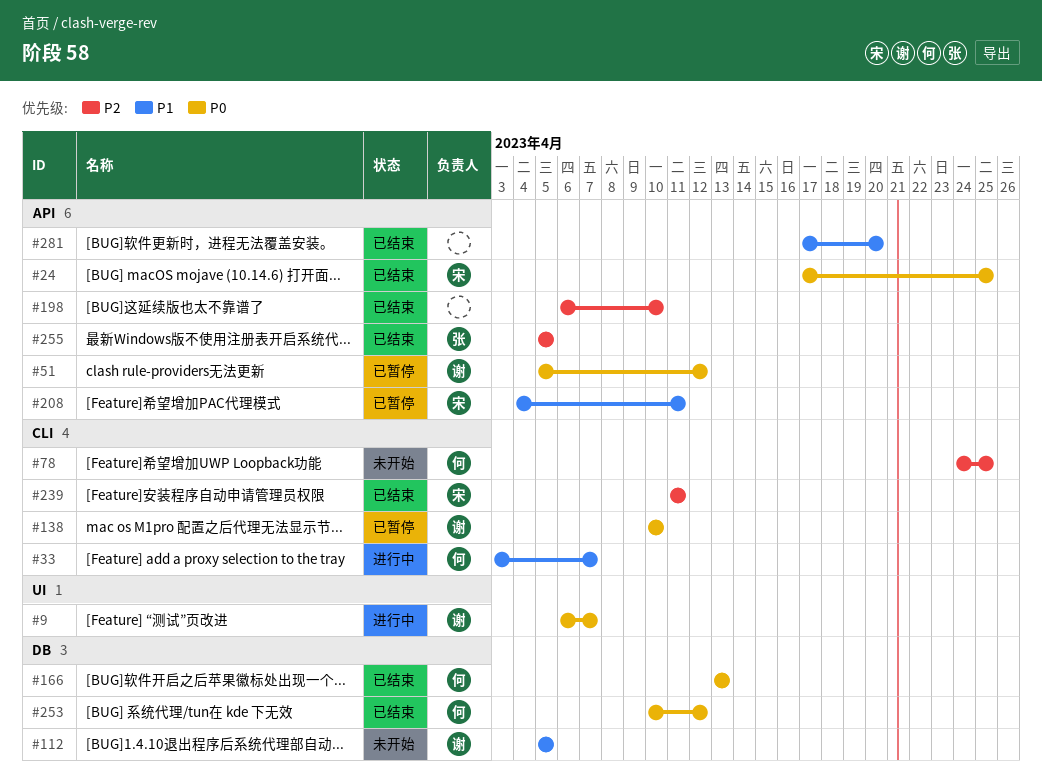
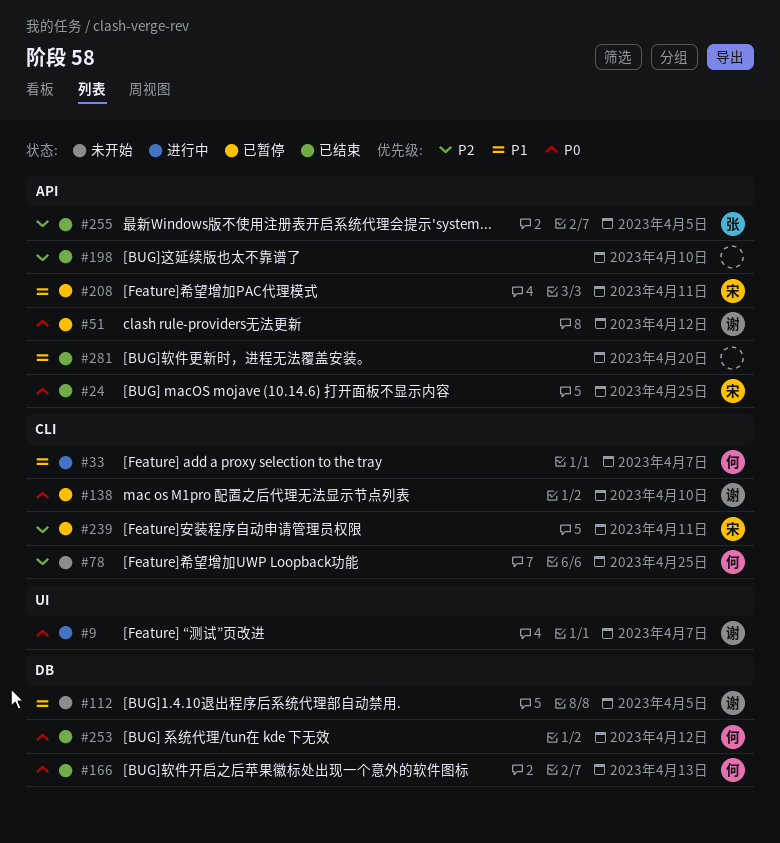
#239, status: 已结束 -> 已暂停

